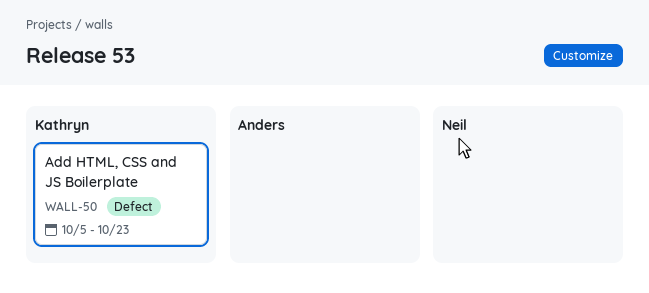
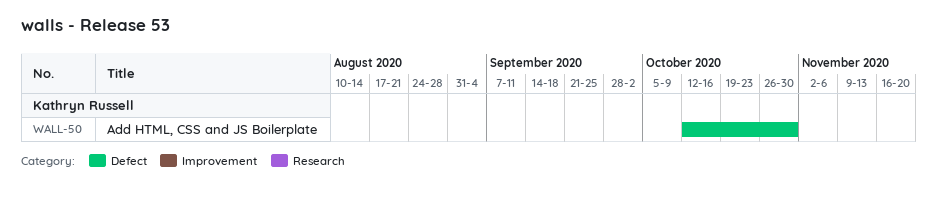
WALL-50, start: Oct 5 -> Oct 12
WALL-50, due: Oct 23 -> Oct 30

